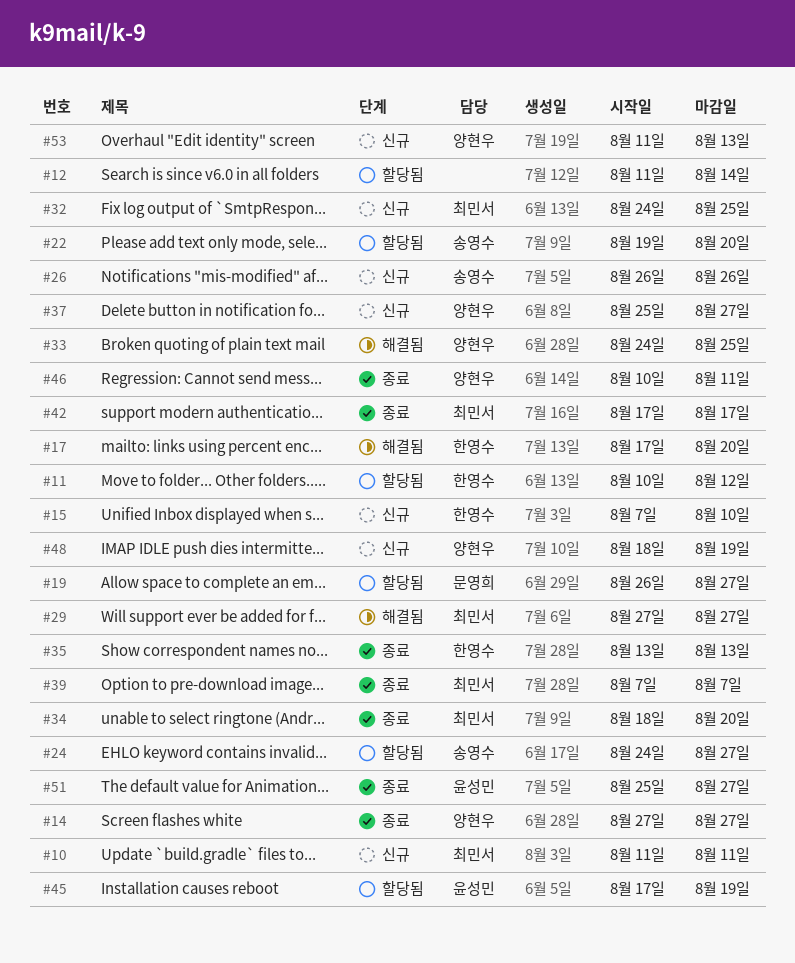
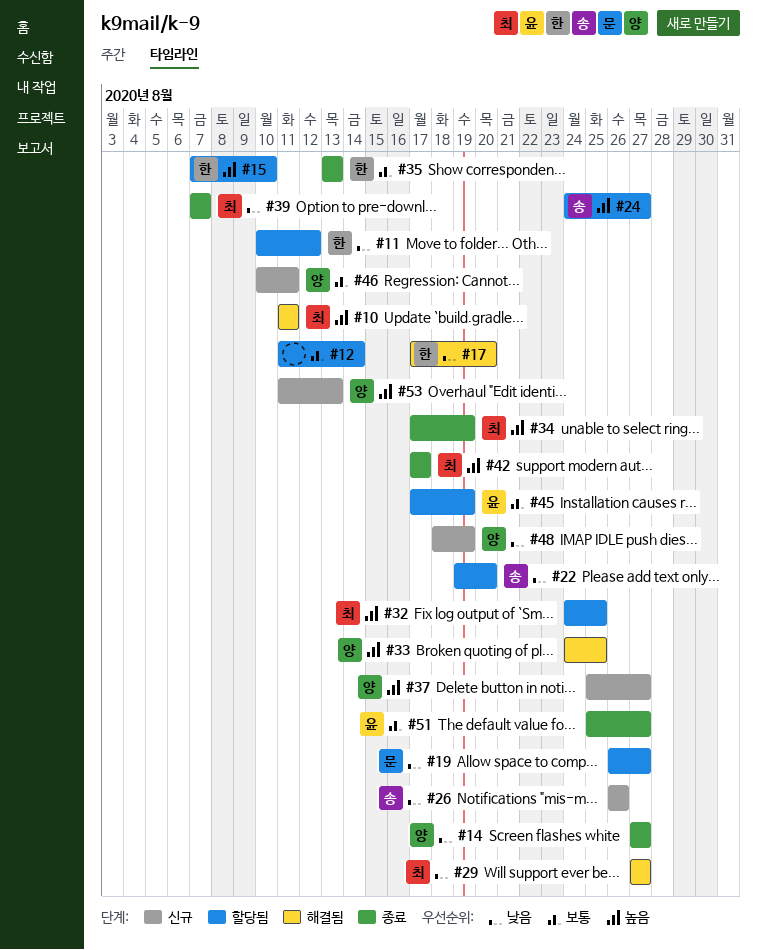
#10, status: 신규 -> 해결됨
#15, status: 신규 -> 할당됨
#32, status: 신규 -> 할당됨
#34, start: Aug 18 -> Aug 17
#34, due: Aug 20 -> Aug 19
#46, status: 종료 -> 신규

